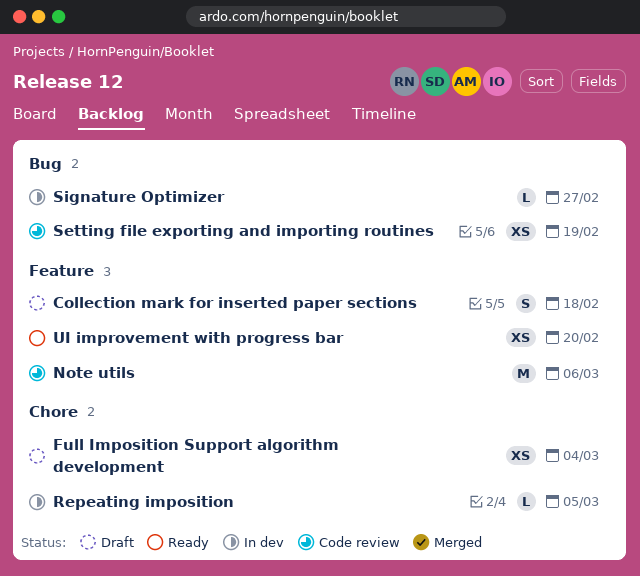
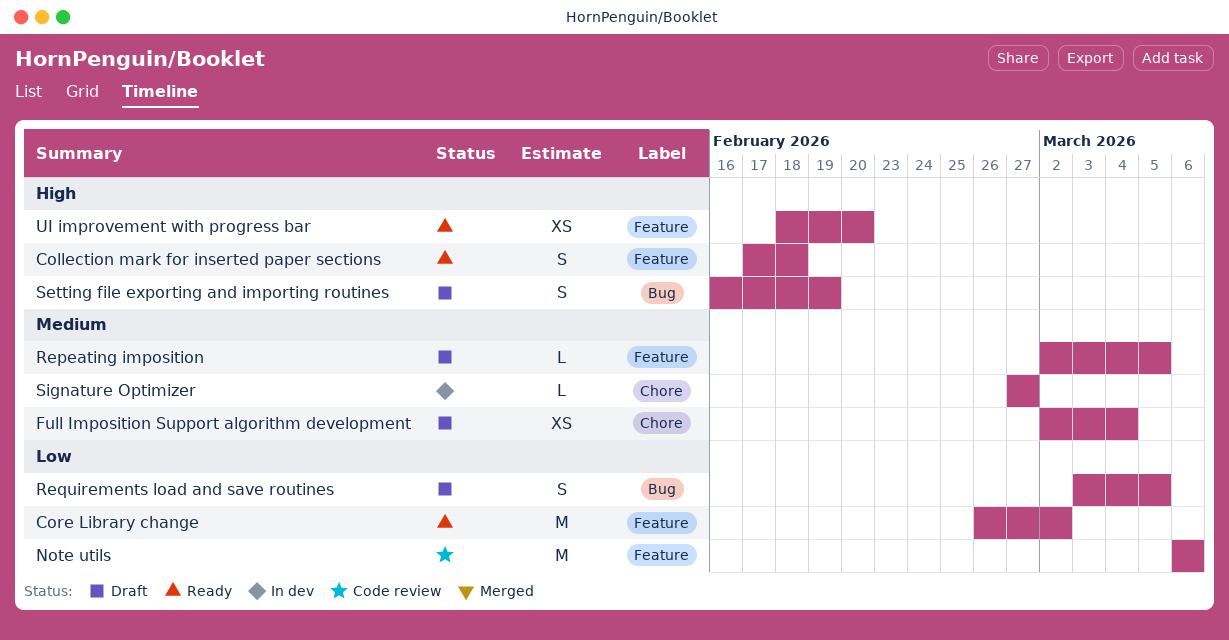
Collection mark for inserted paper sections, status: Draft -> Ready
Core Library change: none -> present
Repeating imposition, status: In dev -> Draft
Repeating imposition, label: Chore -> Feature
Requirements load and save routines: none -> present
Setting file exporting and importing routines, status: Code review -> Draft
Setting file exporting and importing routines, estimate: XS -> S
Signature Optimizer, label: Bug -> Chore

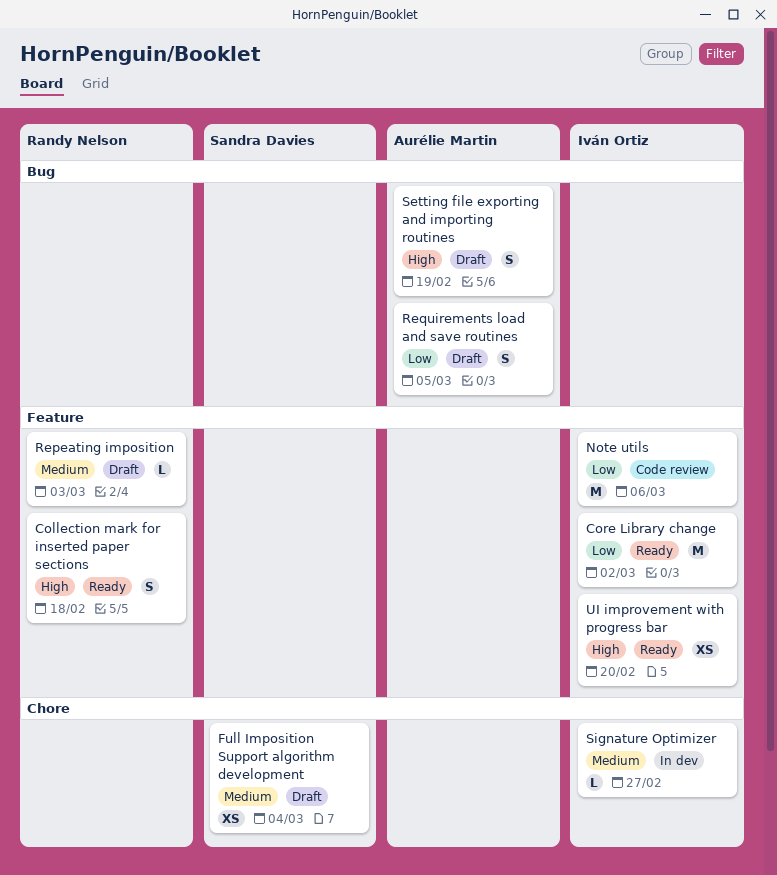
Repeating imposition, due: Mar 5 -> Mar 3

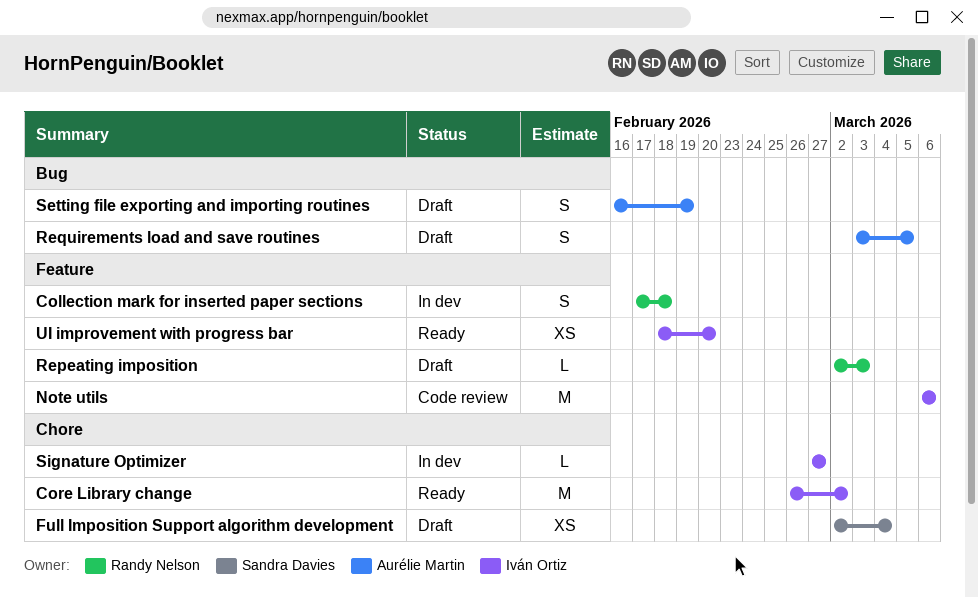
Collection mark for inserted paper sections, status: Ready -> In dev
Core Library change, label: Feature -> Chore

